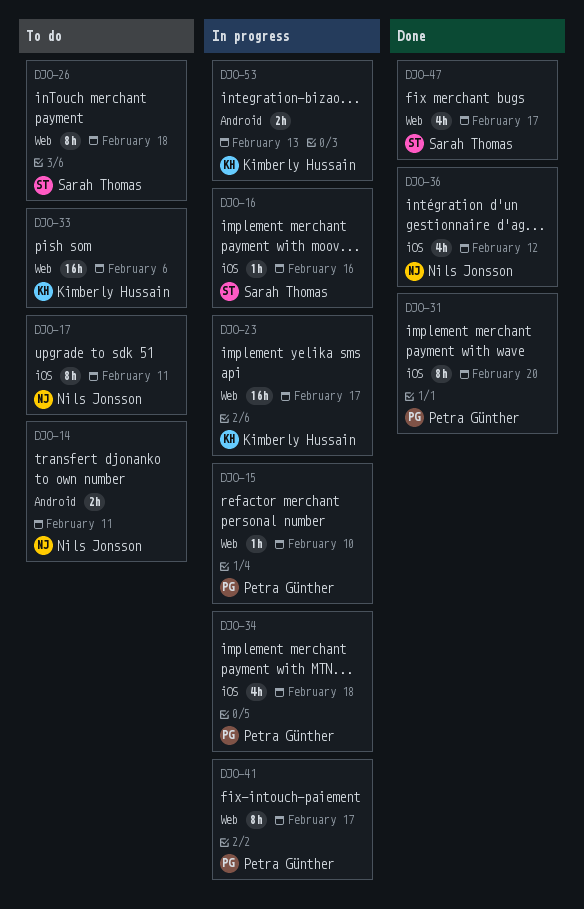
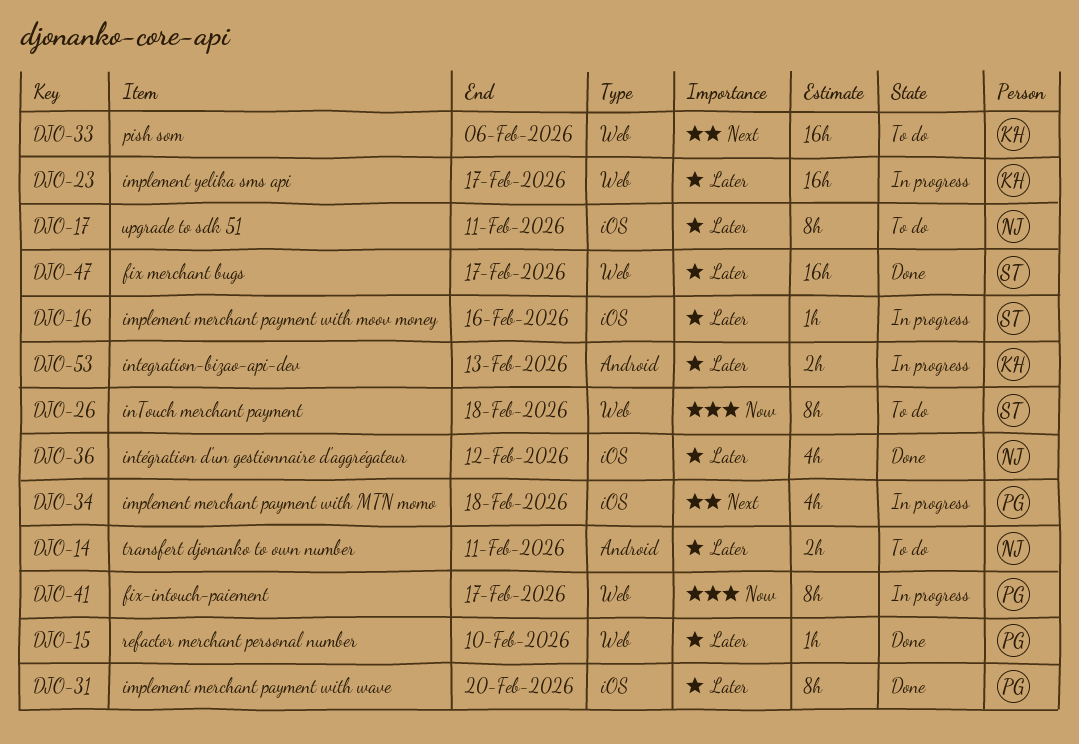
DJO-15, status: In progress -> Done
DJO-47, estimate: 4h -> 16h

